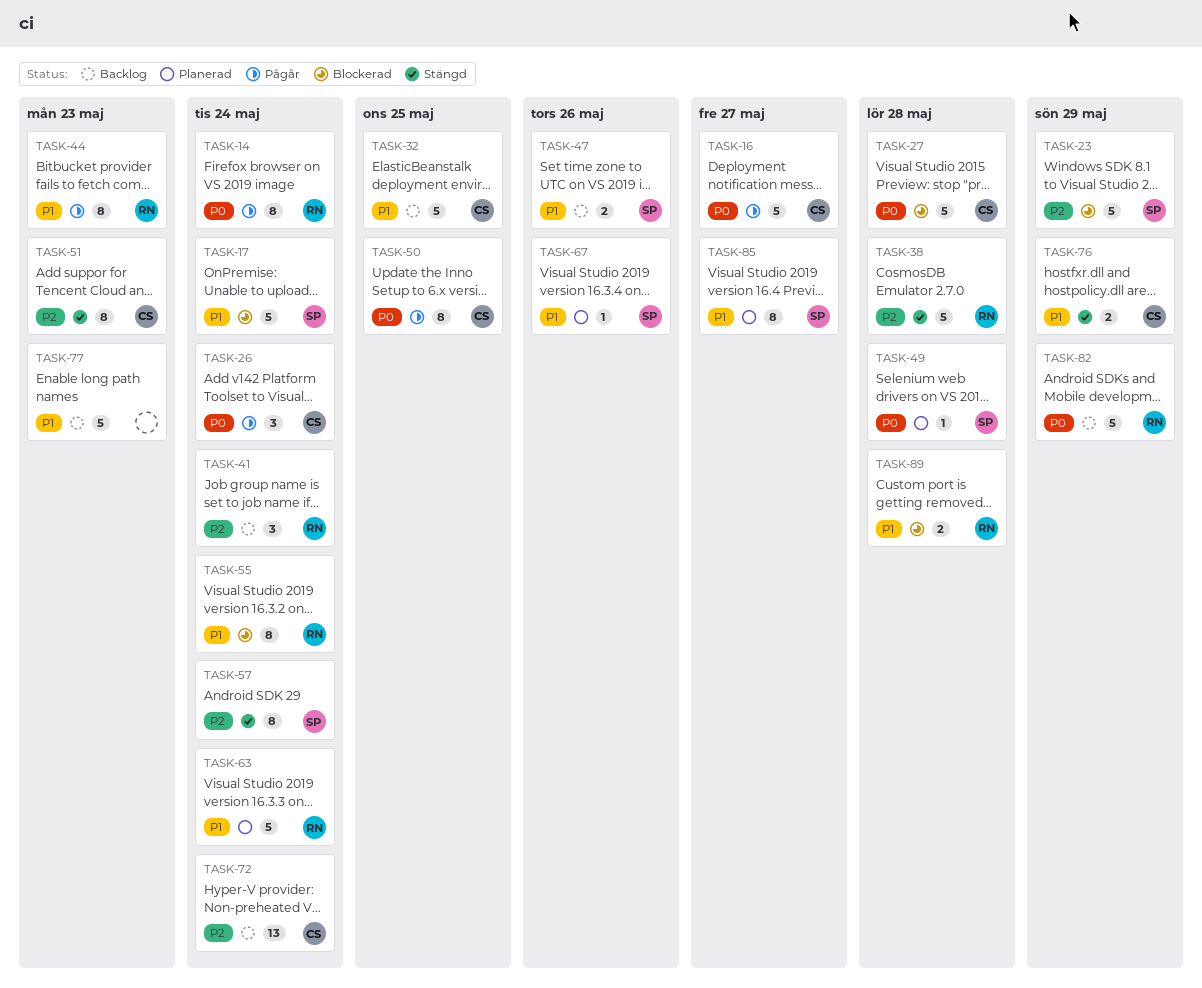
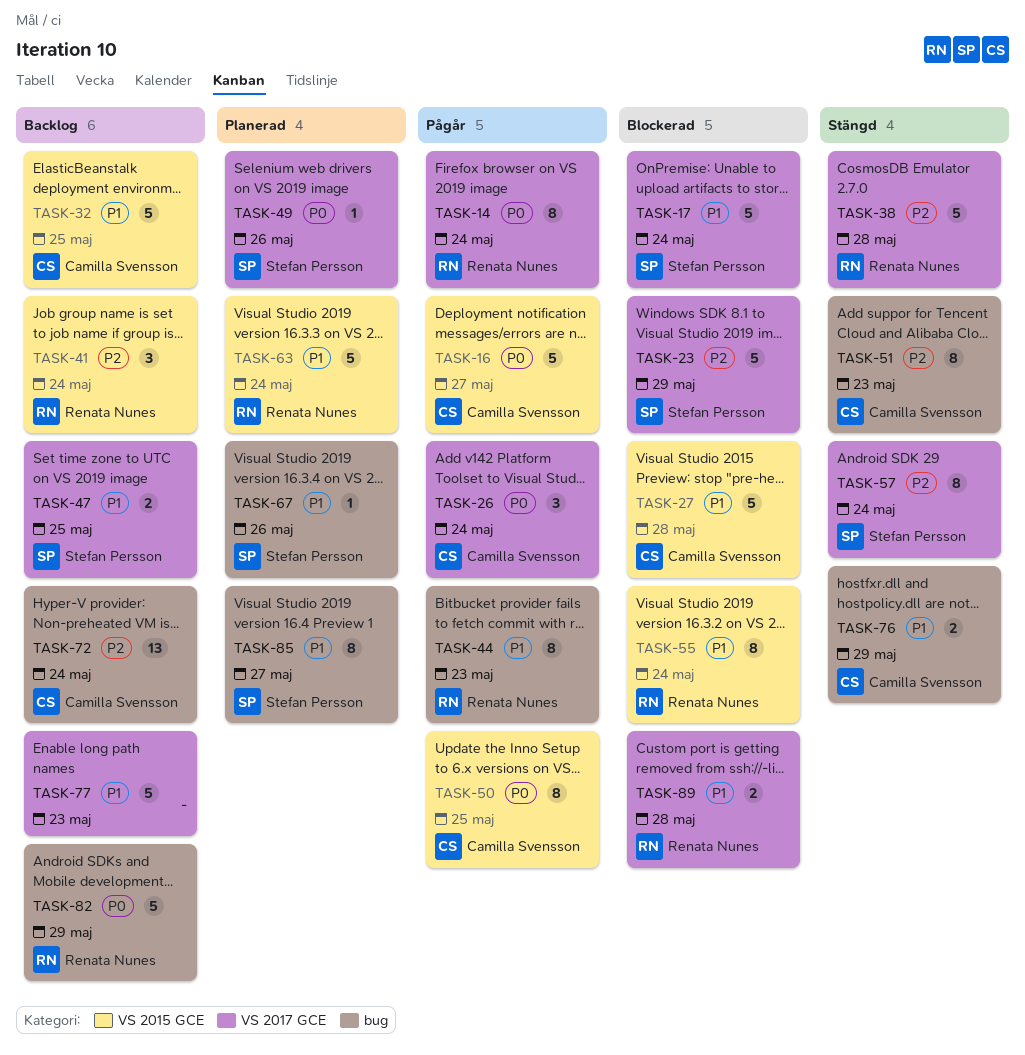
TASK-27, priority: P0 -> P1
TASK-47, due: May 26 -> May 25
TASK-49, due: May 28 -> May 26

